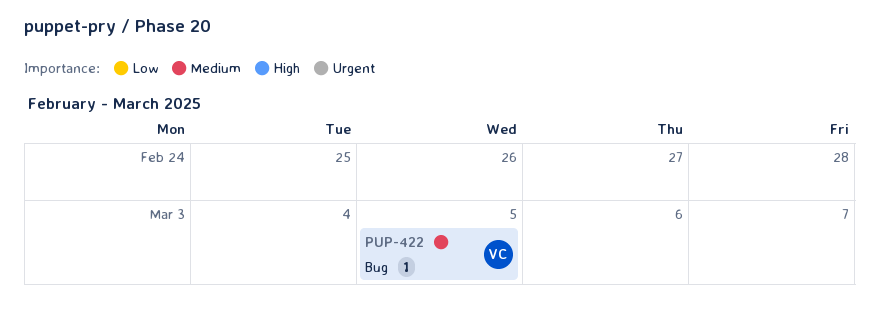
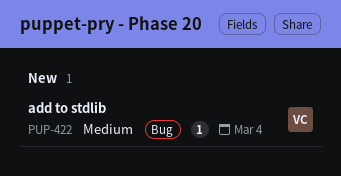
PUP-422, due: Mar 5 -> Mar 4

